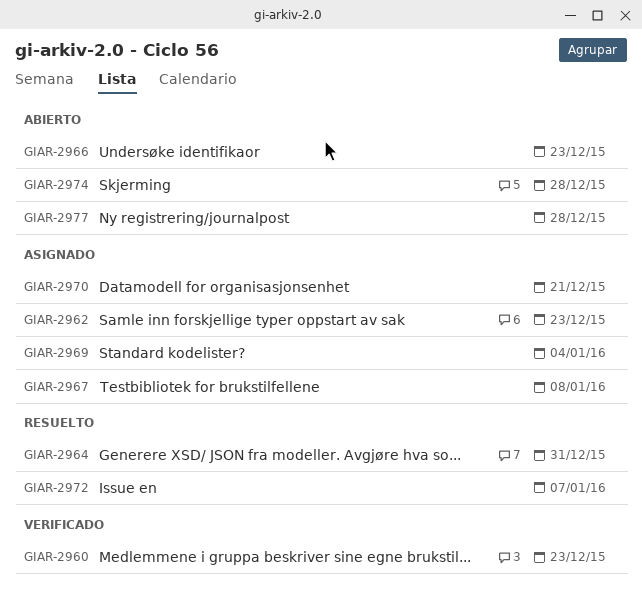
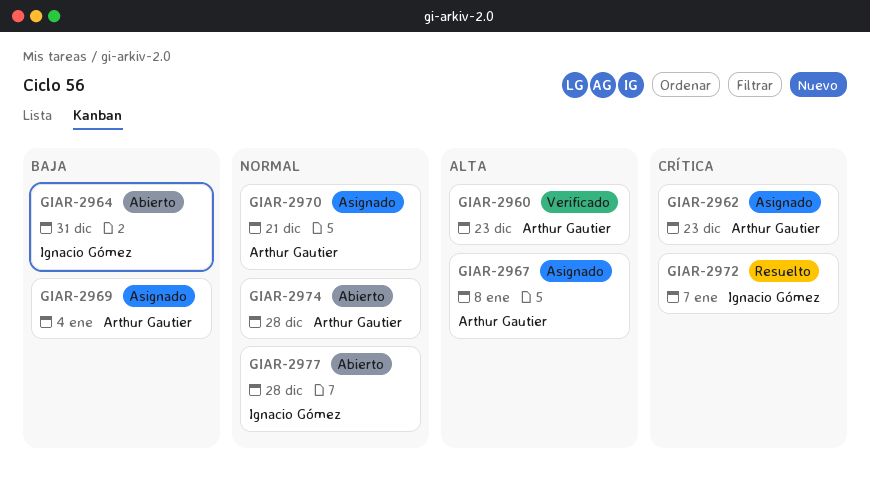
GIAR-2964, status: Resuelto -> Abierto
GIAR-2966: present -> none

